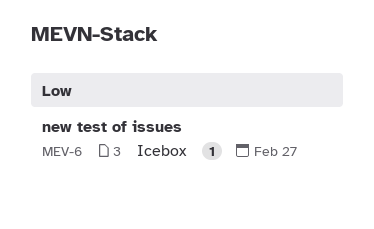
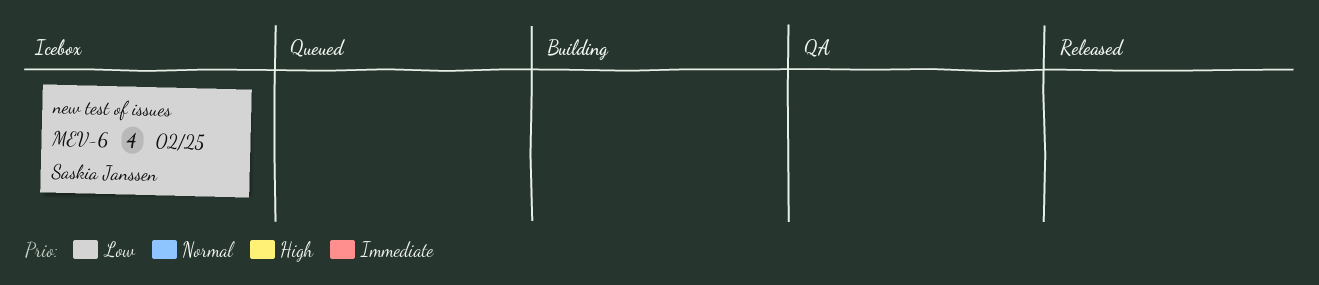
MEV-6, estimate: 1 -> 4
MEV-6, due: Feb 27 -> Feb 25

